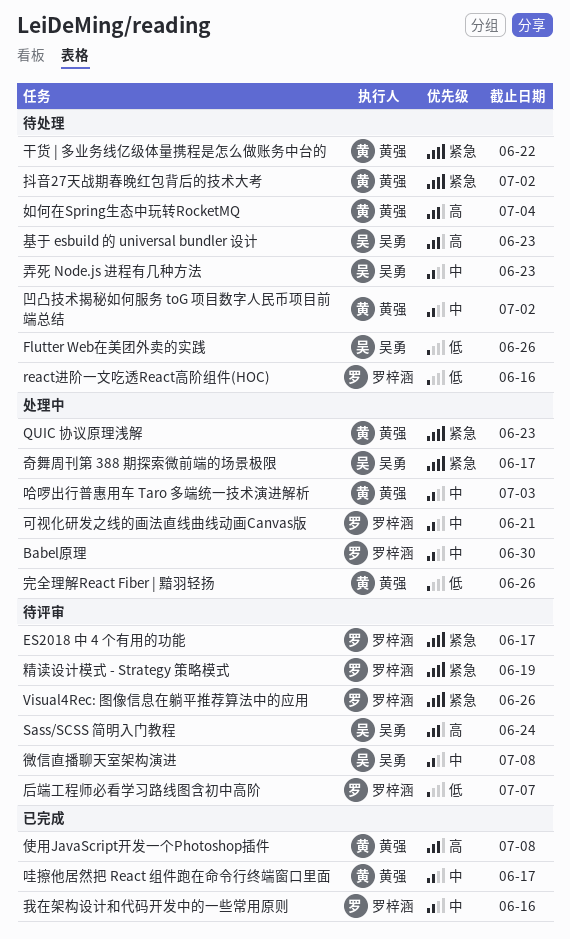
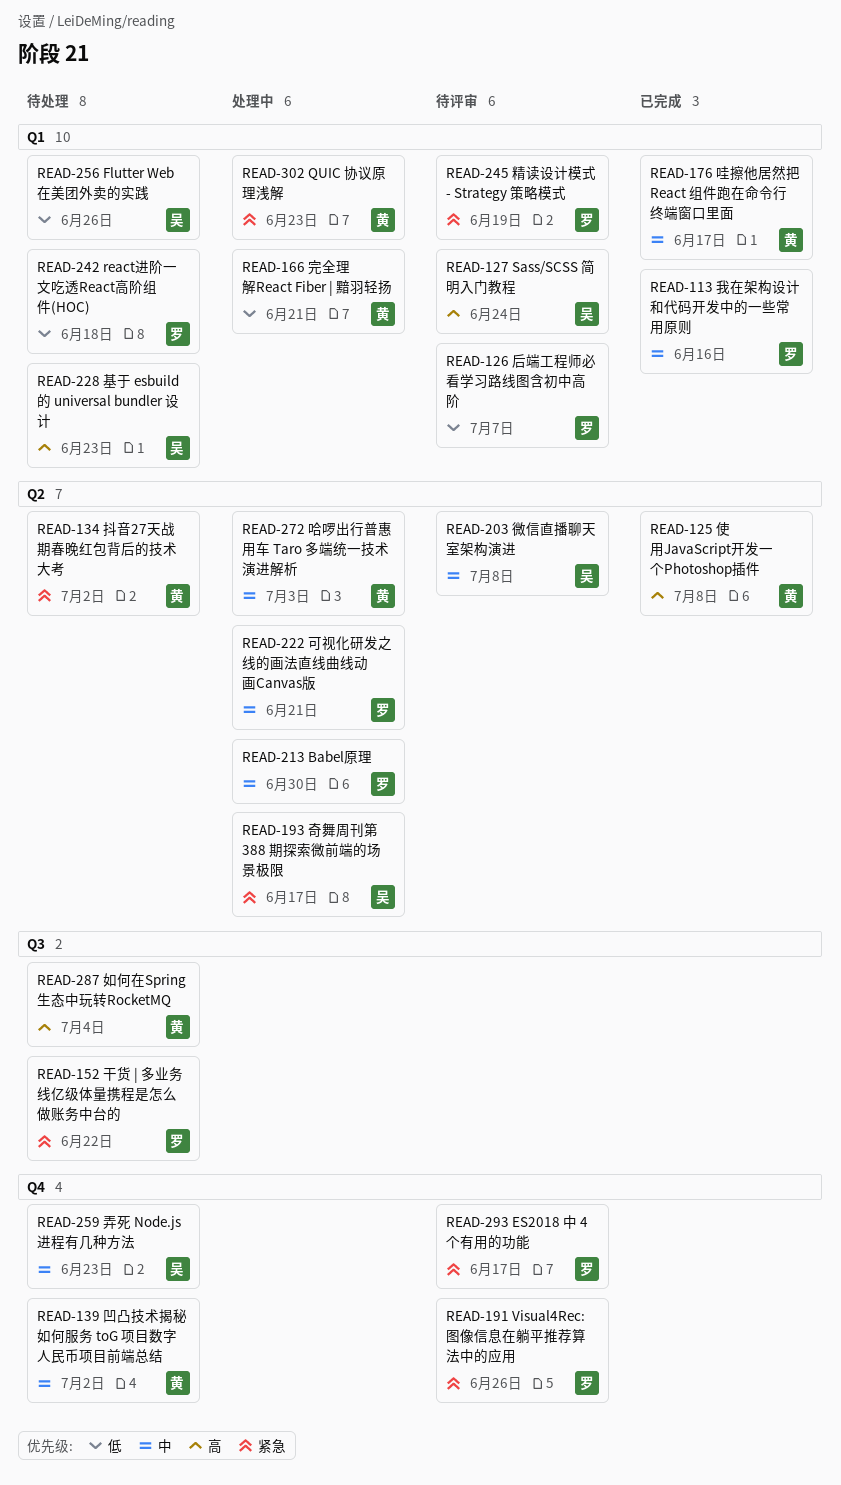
react进阶一文吃透React高阶组件(HOC), due: Jun 16 -> Jun 18
完全理解React Fiber | 黯羽轻扬, due: Jun 26 -> Jun 21
干货 | 多业务线亿级体量携程是怎么做账务中台的, owner: 黄强 -> 罗梓涵

